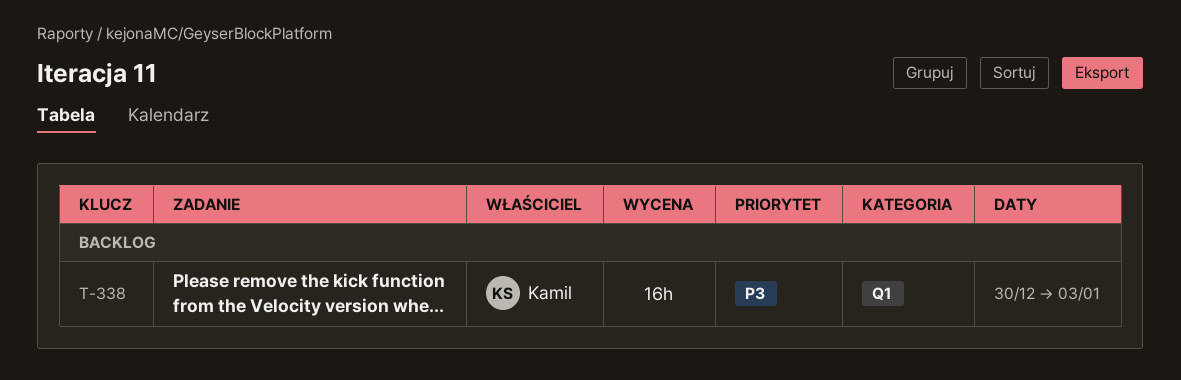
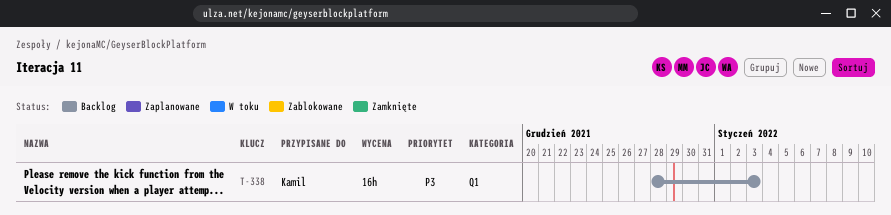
T-338, start: Dec 30 -> Dec 28

